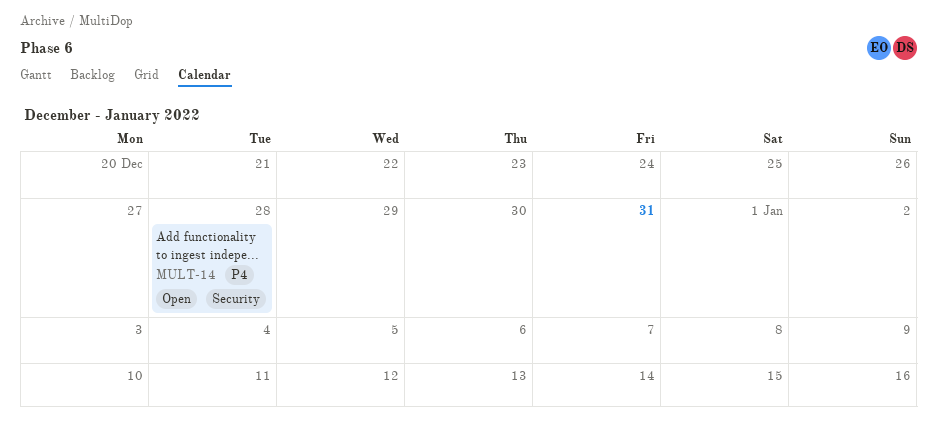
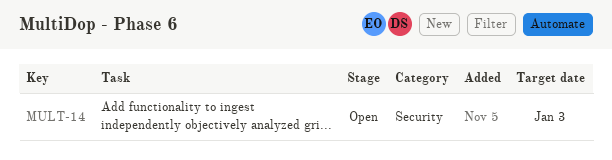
MULT-14, due: Dec 28 -> Jan 3

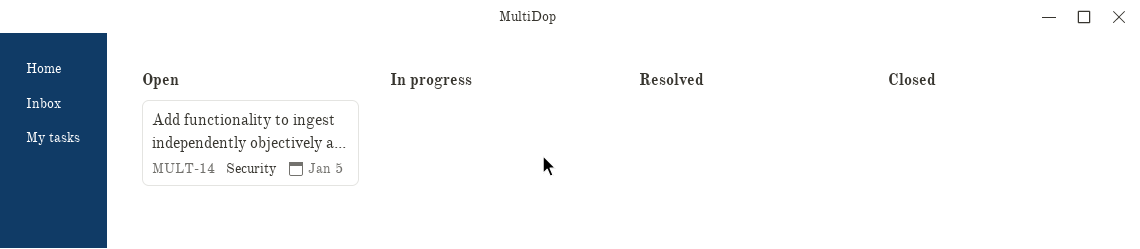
MULT-14, due: Jan 3 -> Jan 5

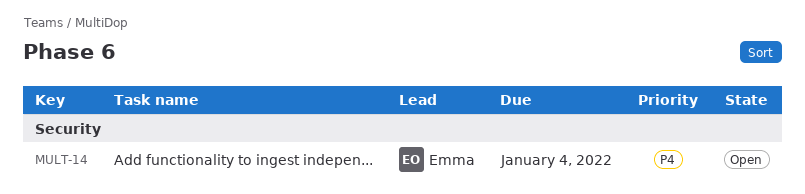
MULT-14, due: Jan 5 -> Jan 4

